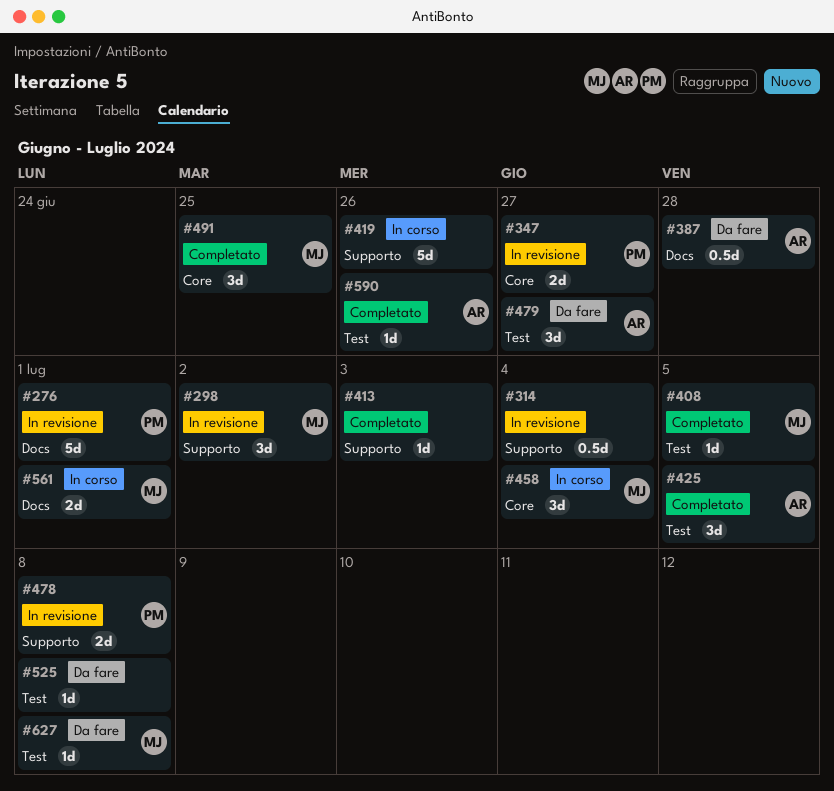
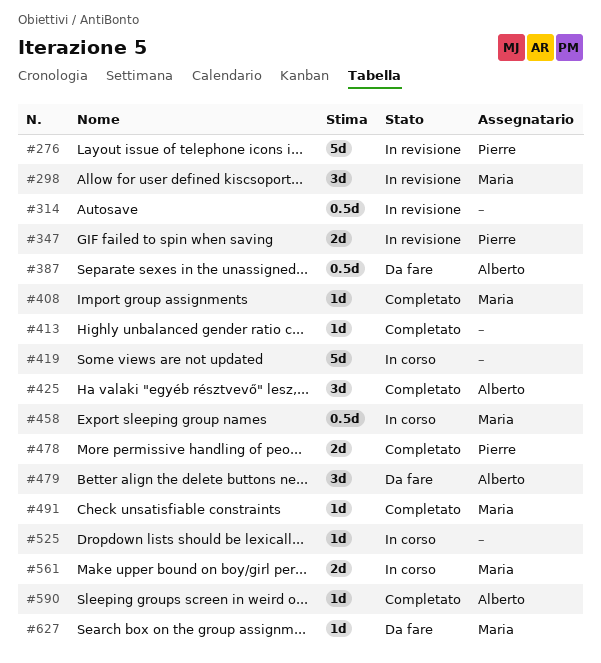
#458, estimate: 3d -> 0.5d
#478, status: In revisione -> Completato
#491, estimate: 3d -> 1d
#525, status: Da fare -> In corso

